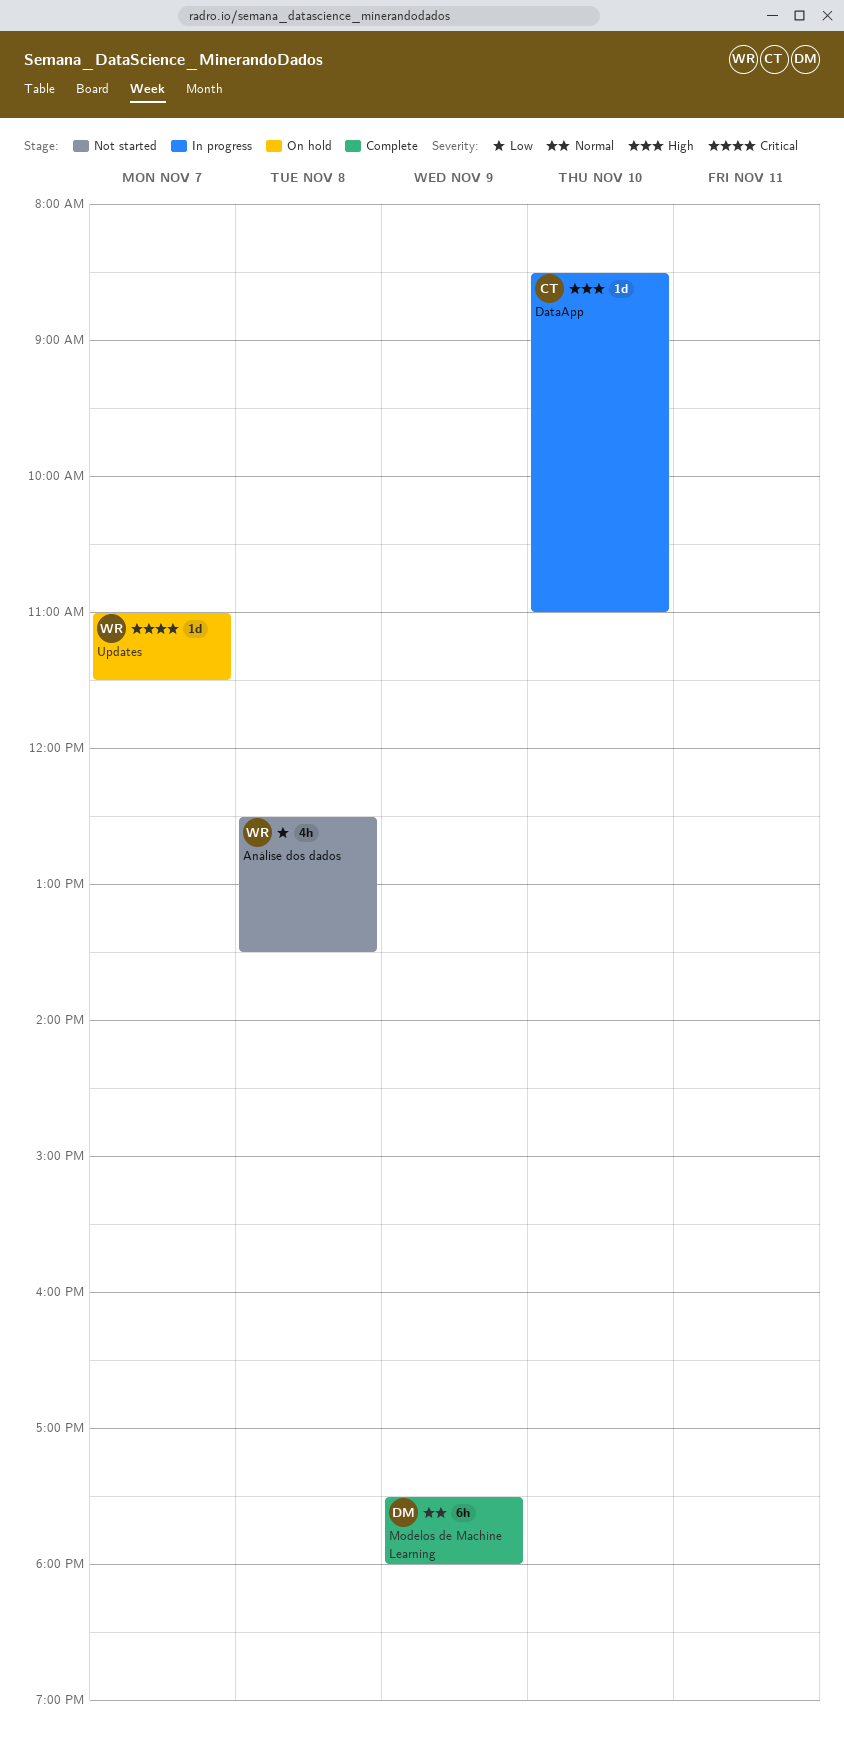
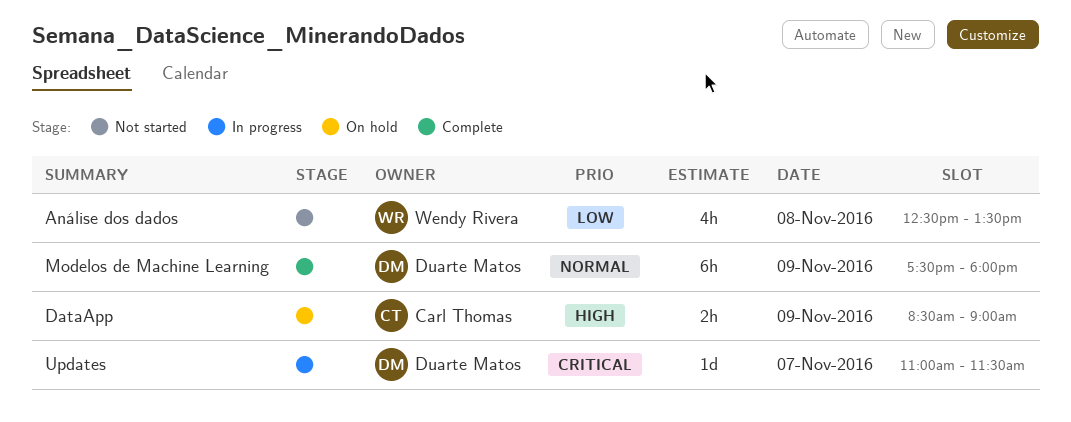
DataApp, status: In progress -> On hold
DataApp, estimate: 1d -> 2h
DataApp, day: Nov 10 -> Nov 9
DataApp, ends: 11:00 -> 09:00
Updates, status: On hold -> In progress
Updates, owner: Wendy Rivera -> Duarte Matos

